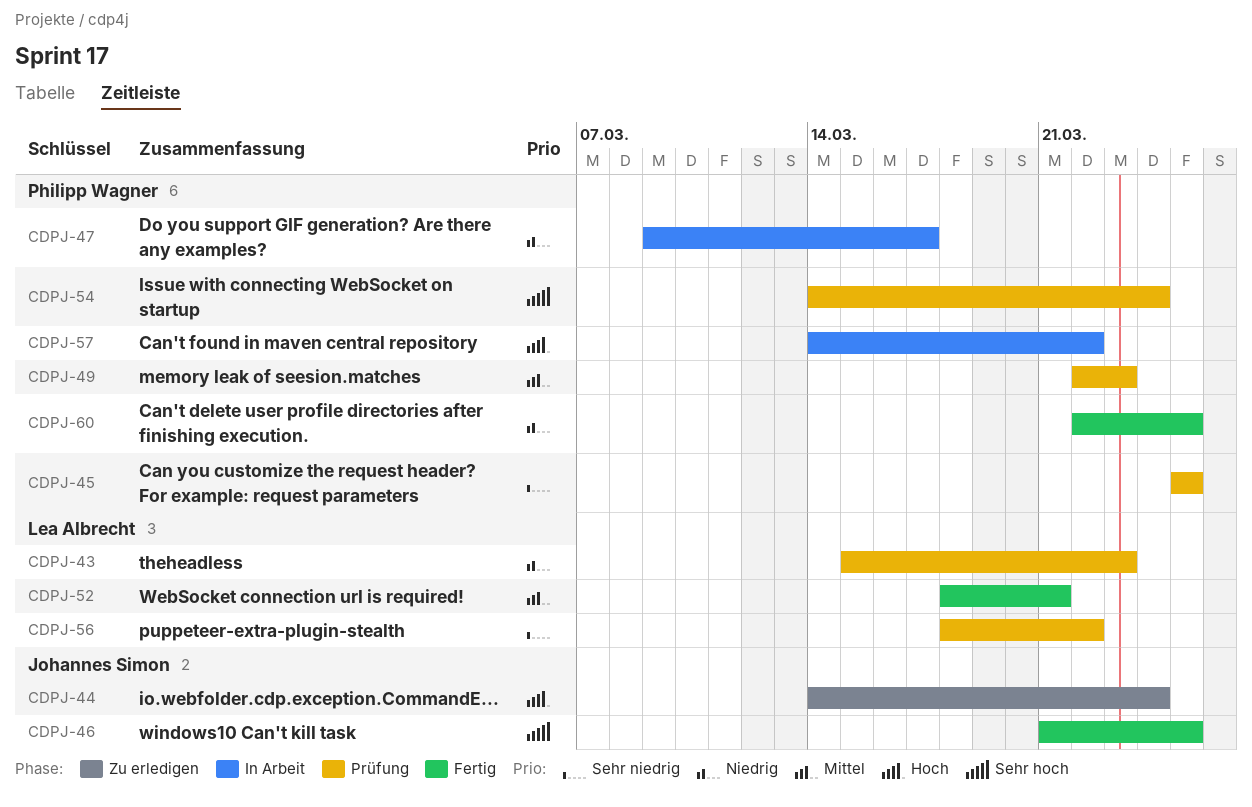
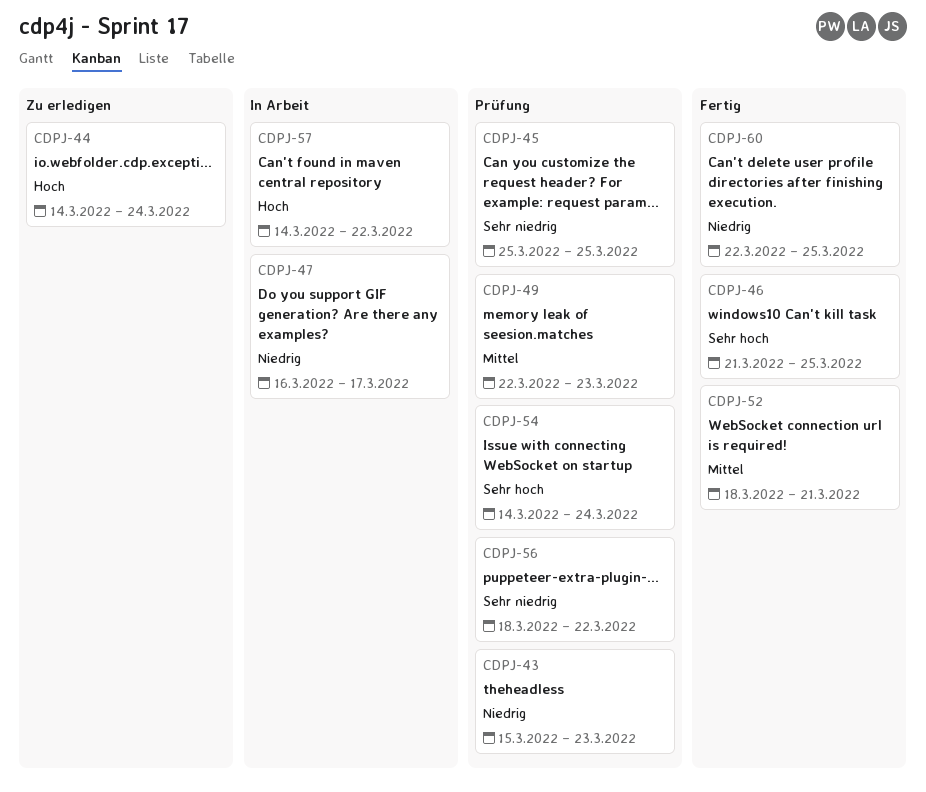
CDPJ-47, start: Mar 9 -> Mar 16

